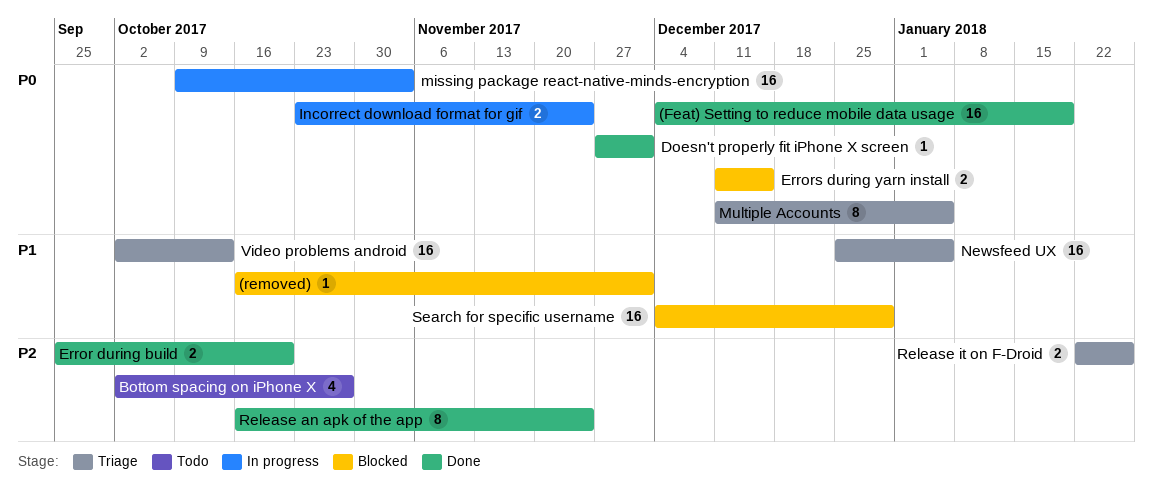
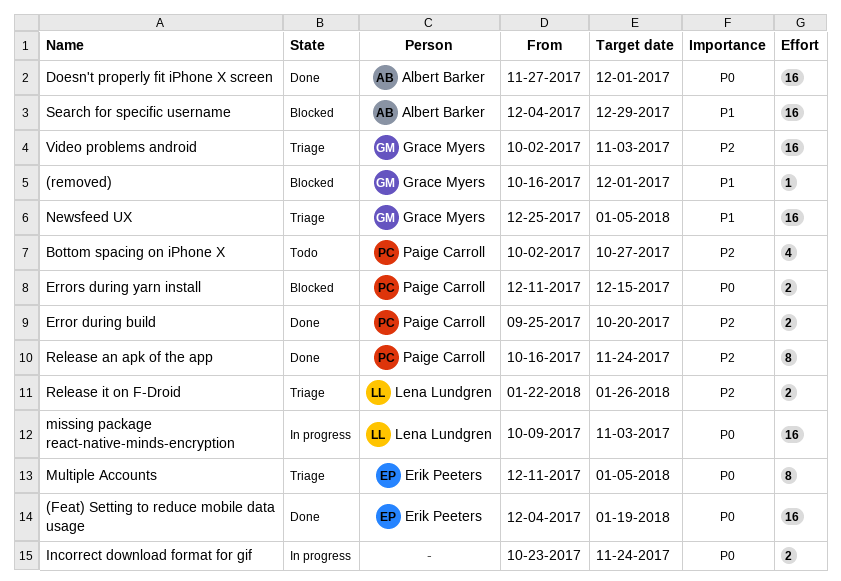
Doesn't properly fit iPhone X screen, estimate: 1 -> 16
Video problems android, priority: P1 -> P2
Video problems android, due: Oct 13 -> Nov 3

